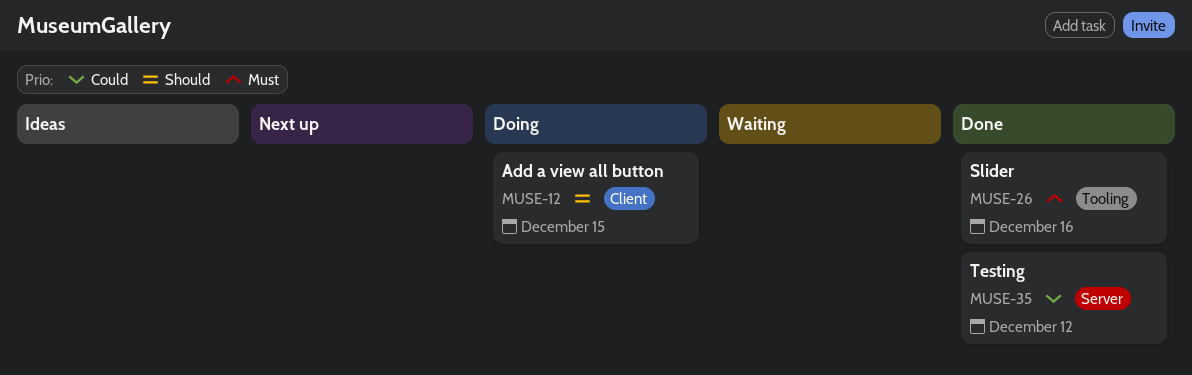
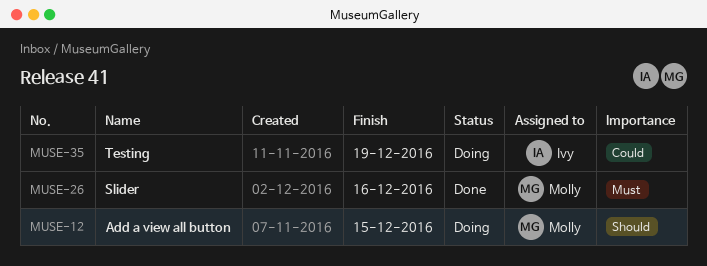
MUSE-35, status: Done -> Doing
MUSE-35, due: Dec 12 -> Dec 19

